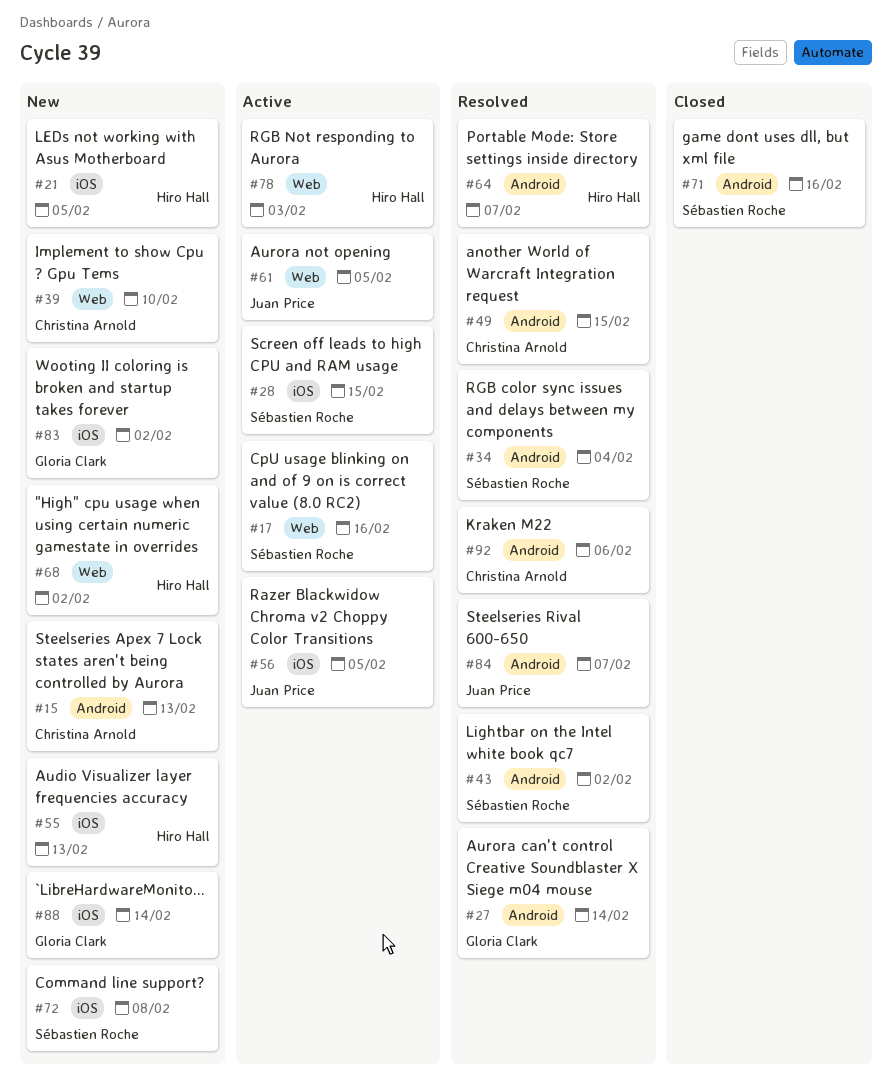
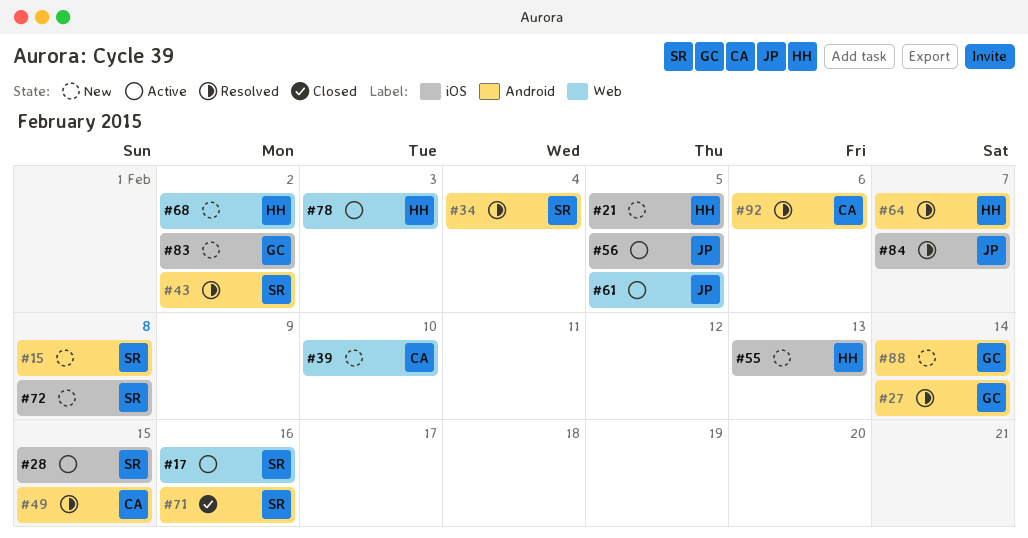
#15, owner: Christina Arnold -> Sébastien Roche
#15, due: Feb 13 -> Feb 8
#84, label: Android -> iOS
#88, label: iOS -> Android

